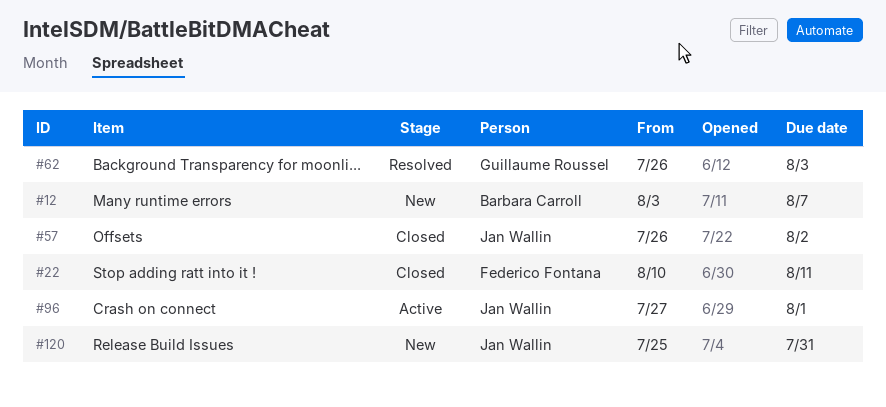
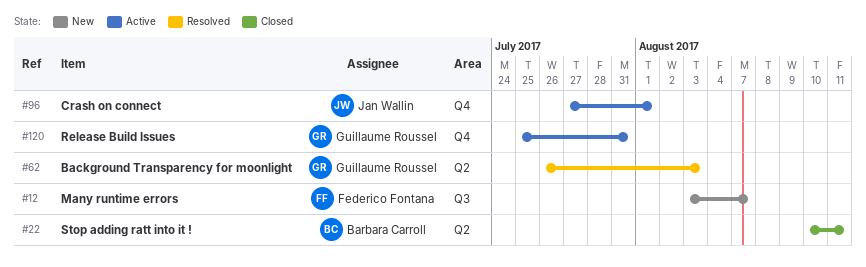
#12, owner: Barbara Carroll -> Federico Fontana
#22, owner: Federico Fontana -> Barbara Carroll
#57: present -> none
#120, status: New -> Active
#120, owner: Jan Wallin -> Guillaume Roussel

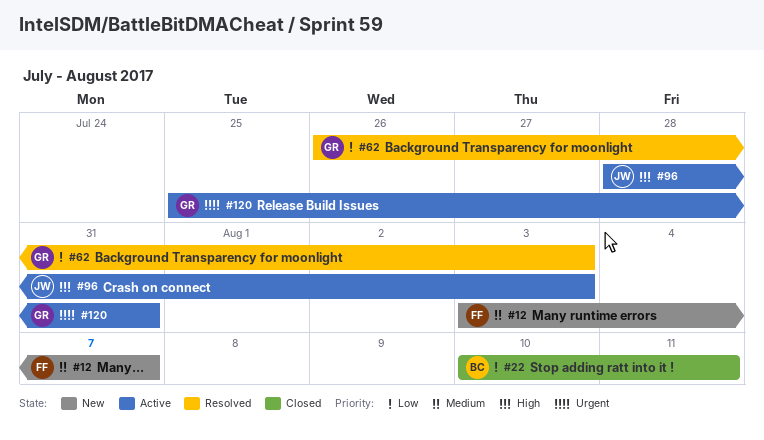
#96, start: Jul 27 -> Jul 28
#96, due: Aug 1 -> Aug 3

